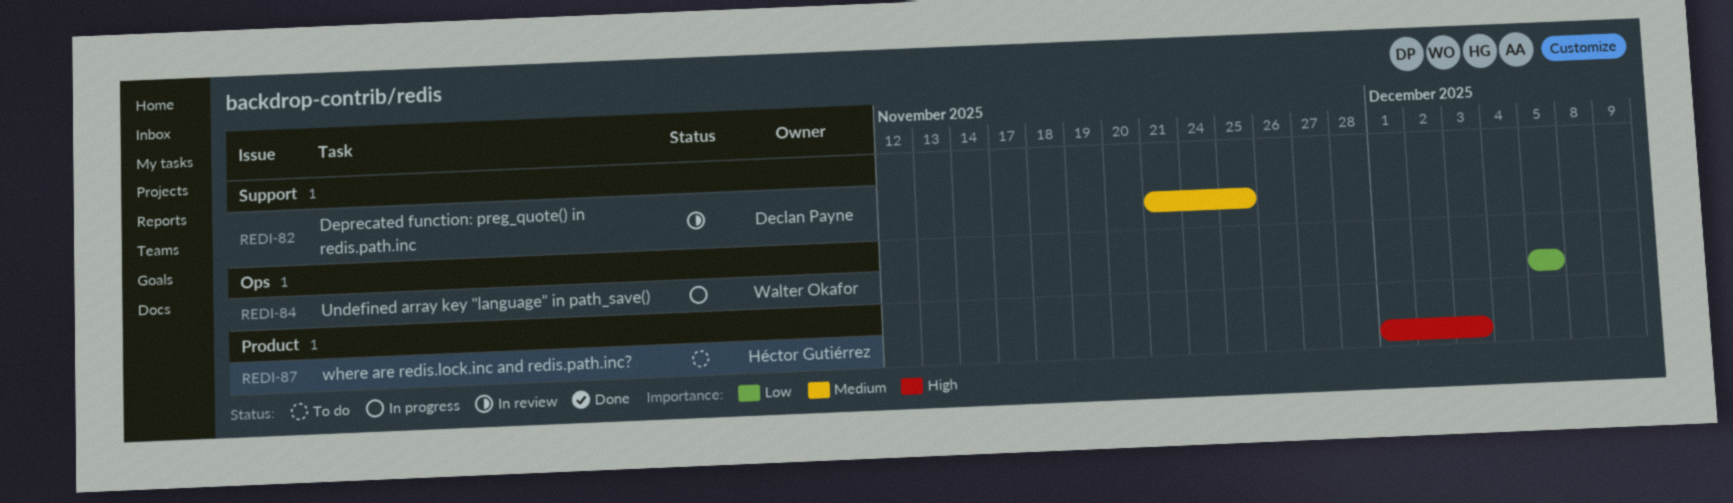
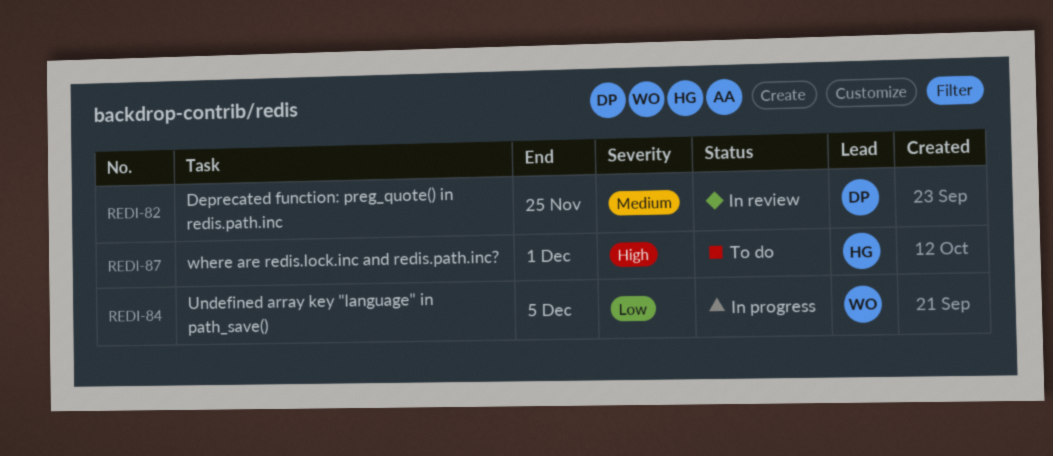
REDI-87, due: Dec 3 -> Dec 1

